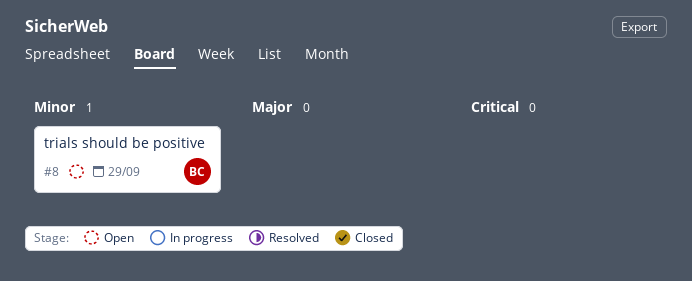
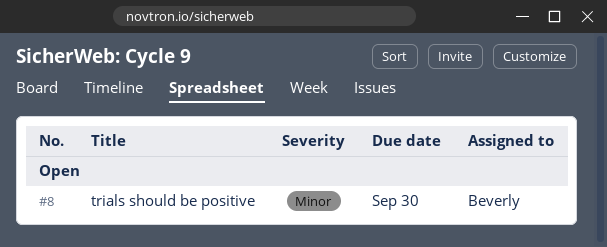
#8, due: Sep 29 -> Sep 30

